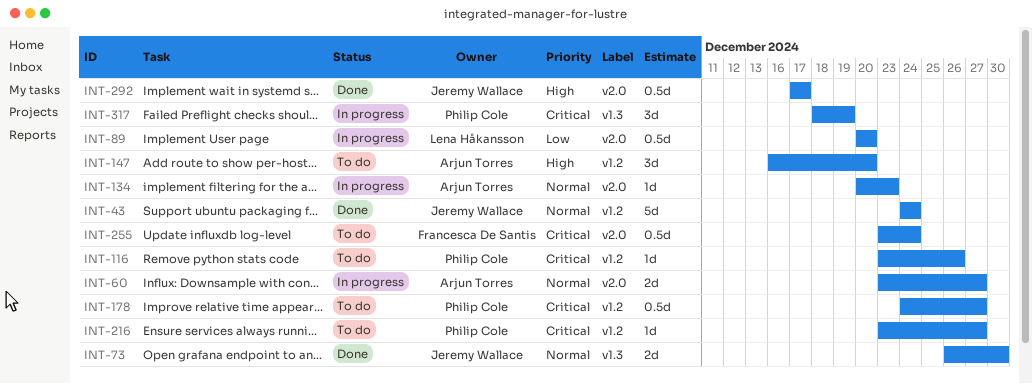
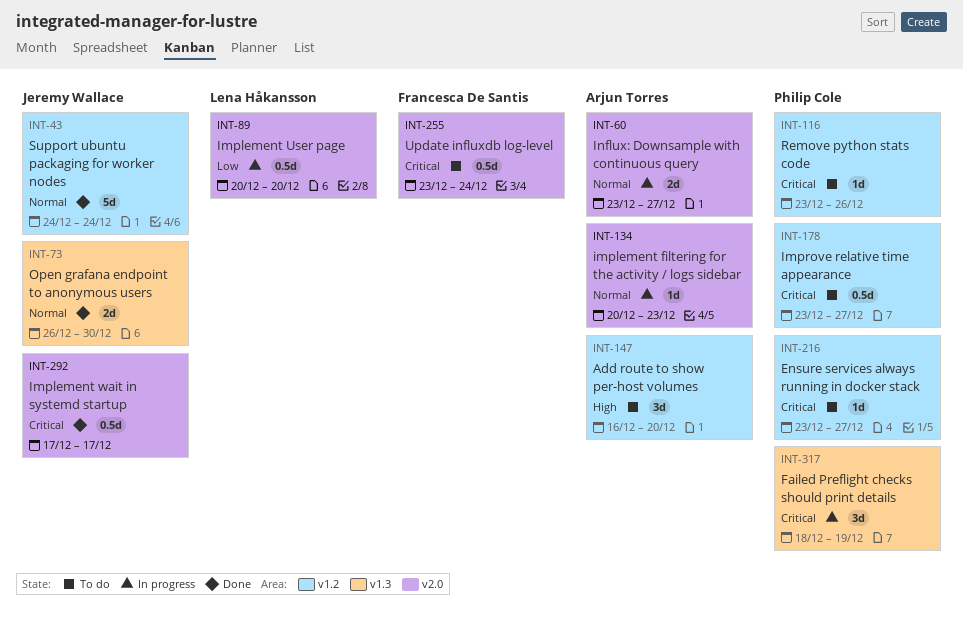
INT-178, start: Dec 24 -> Dec 23
INT-292, priority: High -> Critical

